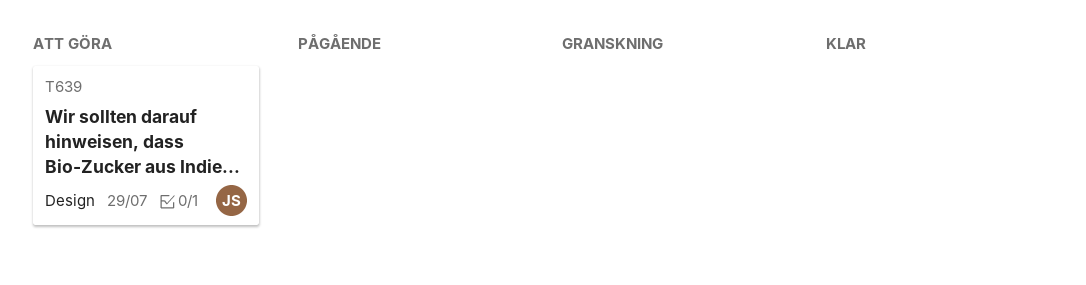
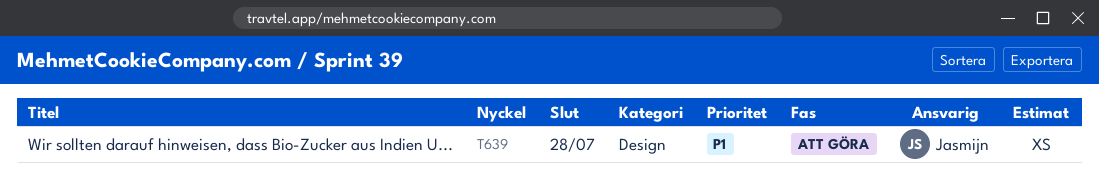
T639, due: Jul 29 -> Jul 28

